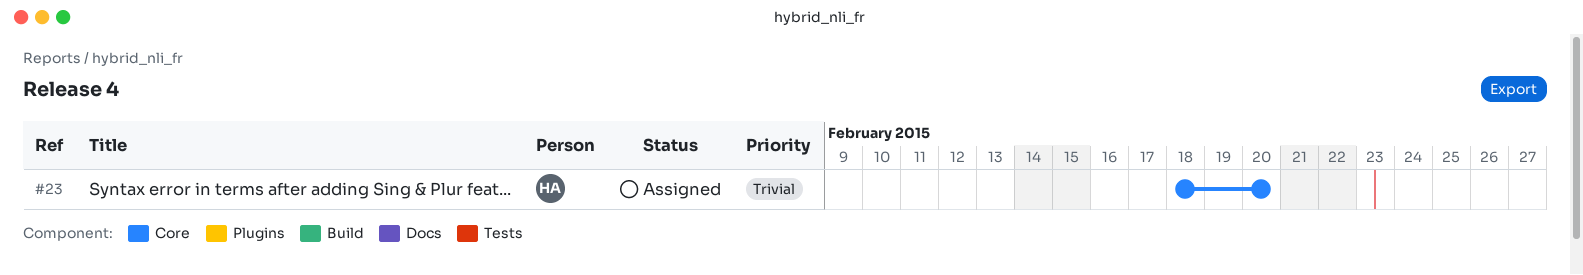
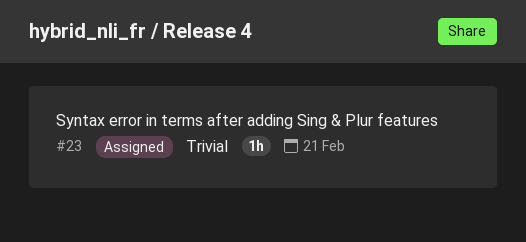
#23, due: Feb 20 -> Feb 21

